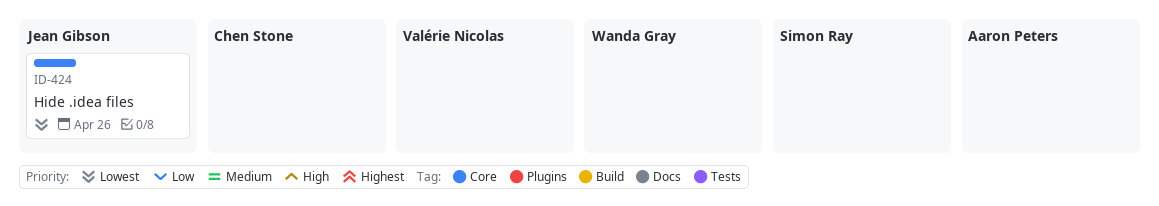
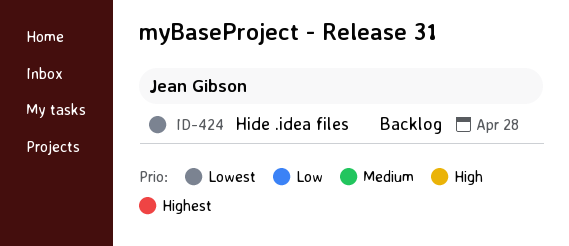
ID-424, due: Apr 26 -> Apr 28

